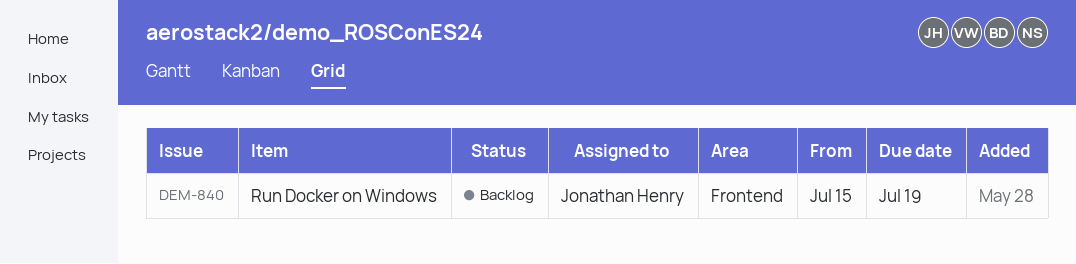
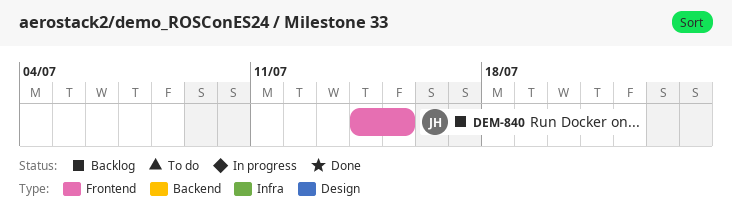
DEM-840, start: Jul 15 -> Jul 14
DEM-840, due: Jul 19 -> Jul 15

